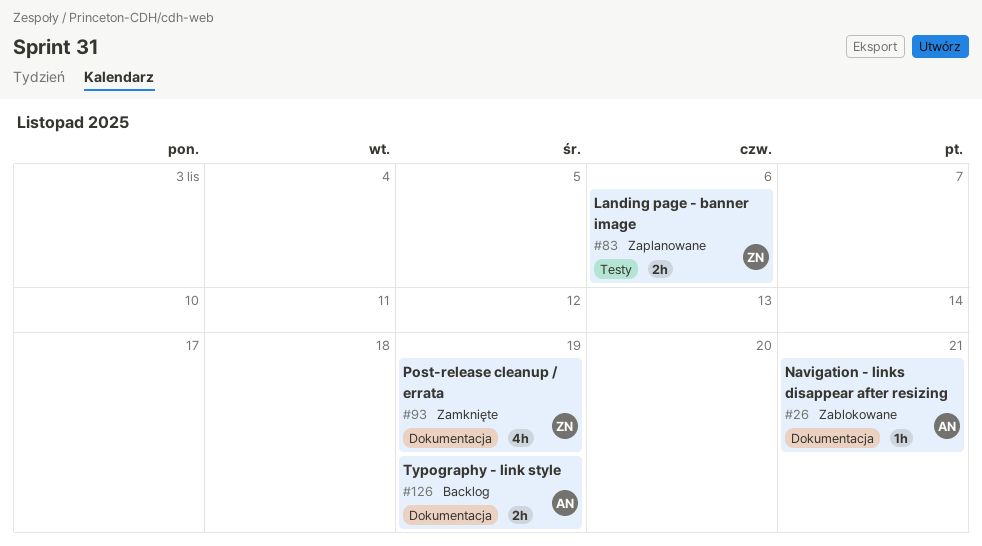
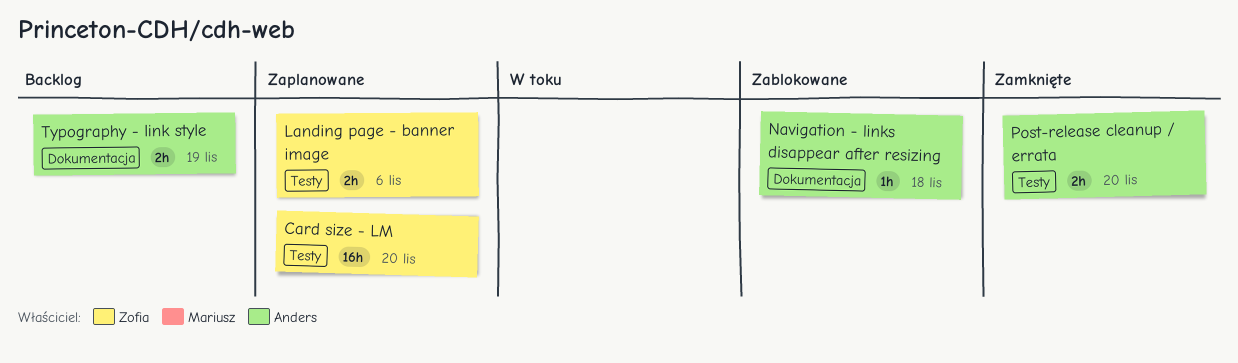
Card size - LM: none -> present
Navigation - links disappear after resizing, due: Nov 21 -> Nov 18
Post-release cleanup / errata, owner: Zofia -> Anders
Post-release cleanup / errata, label: Dokumentacja -> Testy
Post-release cleanup / errata, estimate: 4h -> 2h
Post-release cleanup / errata, due: Nov 19 -> Nov 20

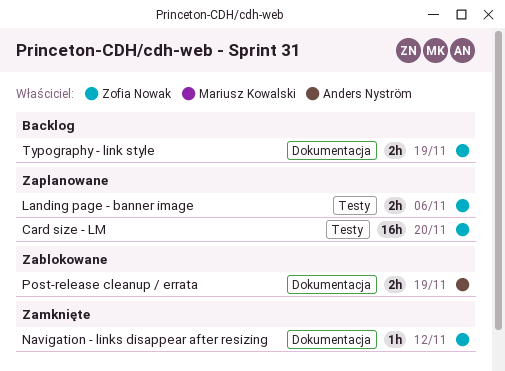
Navigation - links disappear after resizing, status: Zablokowane -> Zamknięte
Navigation - links disappear after resizing, owner: Anders Nyström -> Zofia Nowak
Navigation - links disappear after resizing, due: Nov 18 -> Nov 12
Post-release cleanup / errata, status: Zamknięte -> Zablokowane
Post-release cleanup / errata, label: Testy -> Dokumentacja
Post-release cleanup / errata, due: Nov 20 -> Nov 19
Typography - link style, owner: Anders Nyström -> Zofia Nowak

